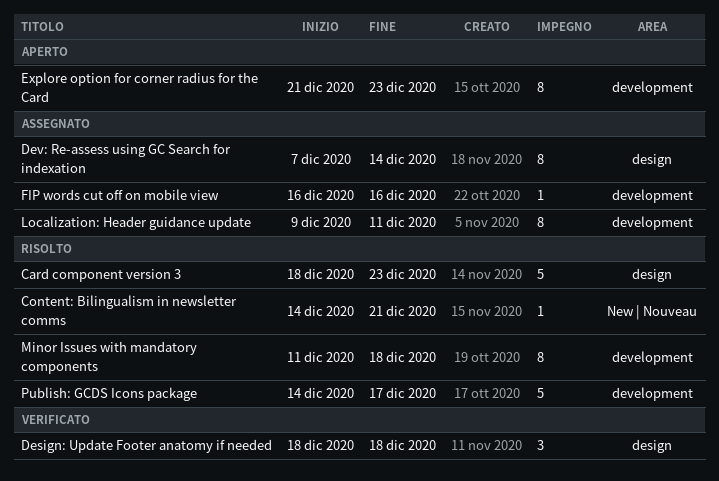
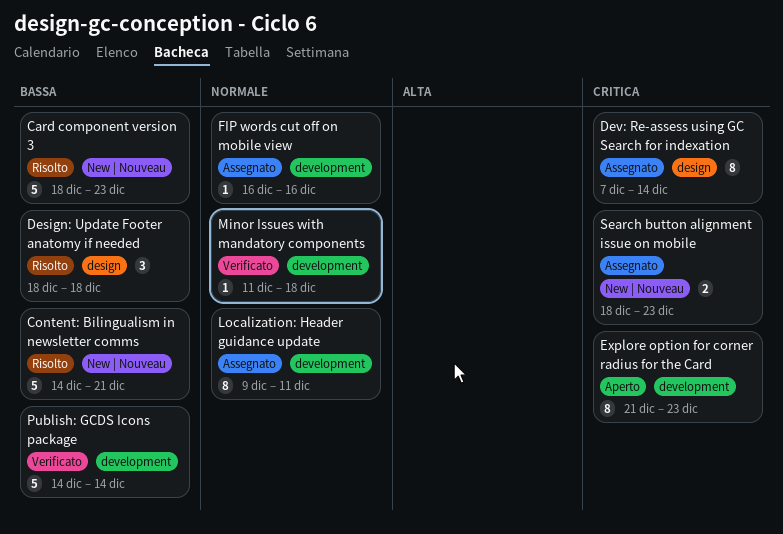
Card component version 3, label: design -> New | Nouveau
Content: Bilingualism in newsletter comms, estimate: 1 -> 5
Design: Update Footer anatomy if needed, status: Verificato -> Risolto
Minor Issues with mandatory components, status: Risolto -> Verificato
Minor Issues with mandatory components, estimate: 8 -> 1
Publish: GCDS Icons package, status: Risolto -> Verificato
Publish: GCDS Icons package, due: Dec 17 -> Dec 14
Search button alignment issue on mobile: none -> present

